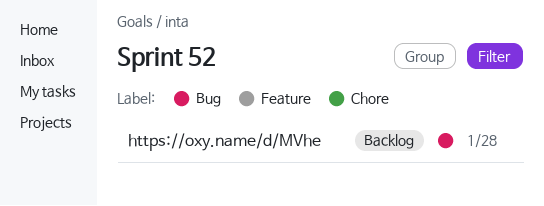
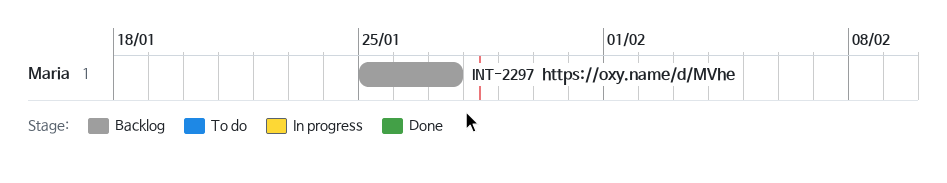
https://oxy.name/d/MVhe, due: Jan 28 -> Jan 27

